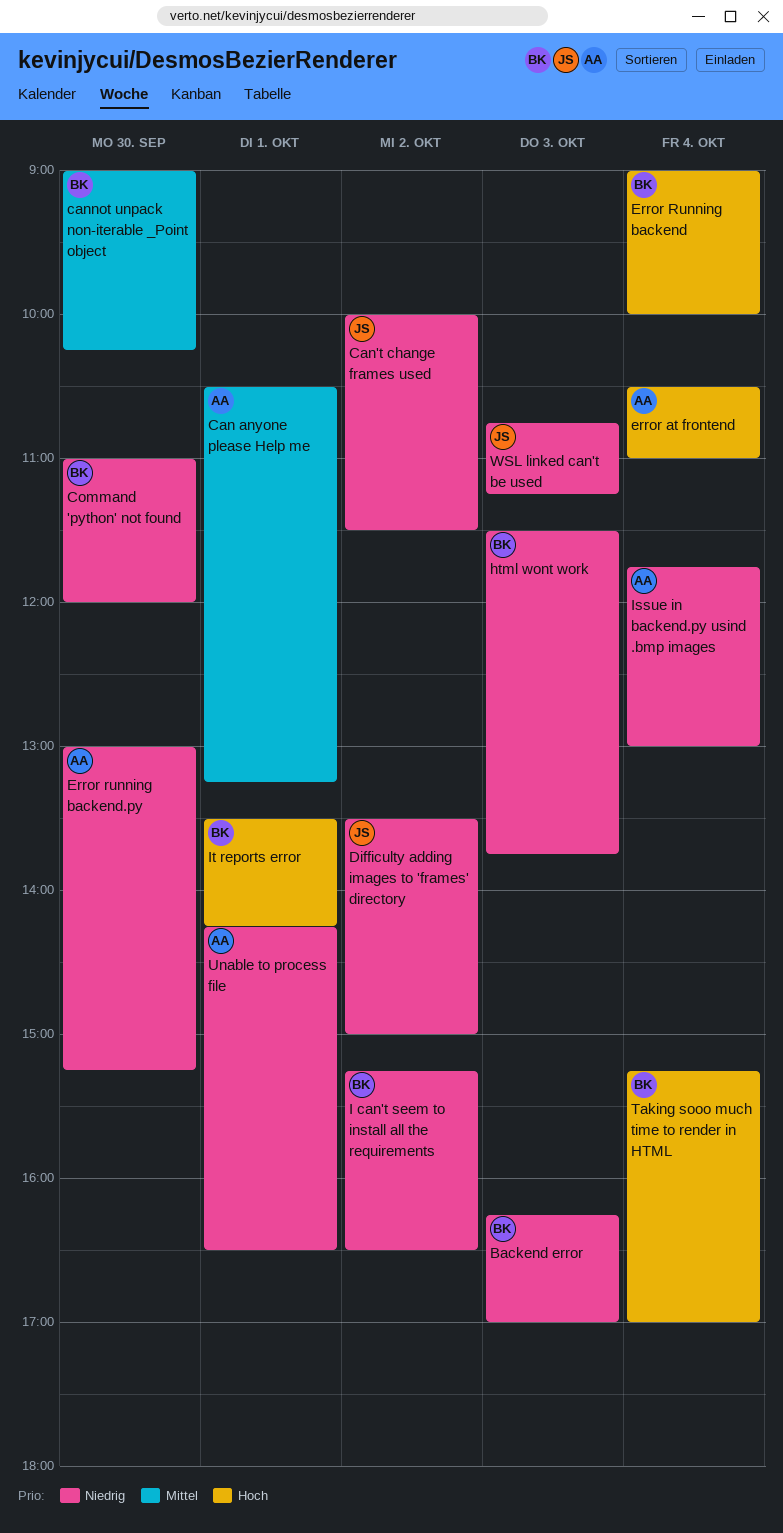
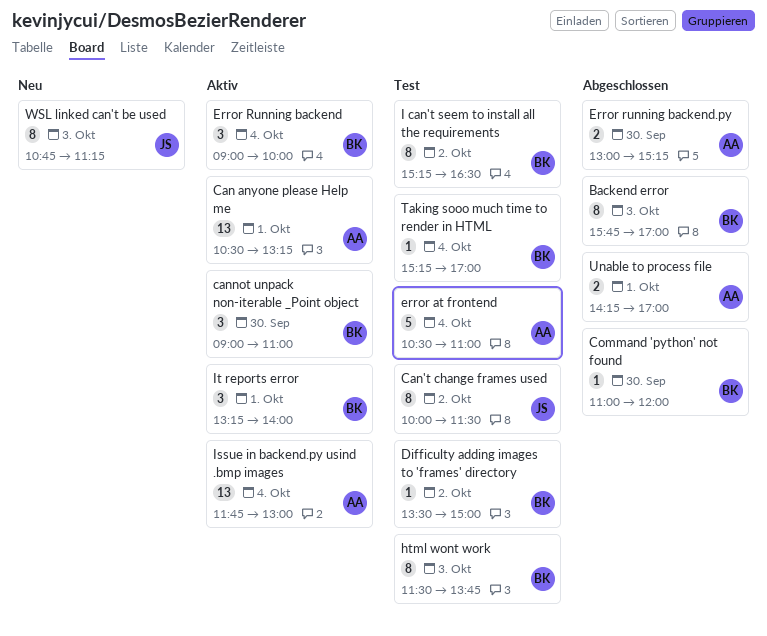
Backend error, begins: 16:15 -> 15:45
cannot unpack non-iterable _Point object, ends: 10:15 -> 11:00
Difficulty adding images to 'frames' directory, owner: JS -> BK
It reports error, begins: 13:30 -> 13:15
It reports error, ends: 14:15 -> 14:00
Unable to process file, ends: 16:30 -> 17:00

